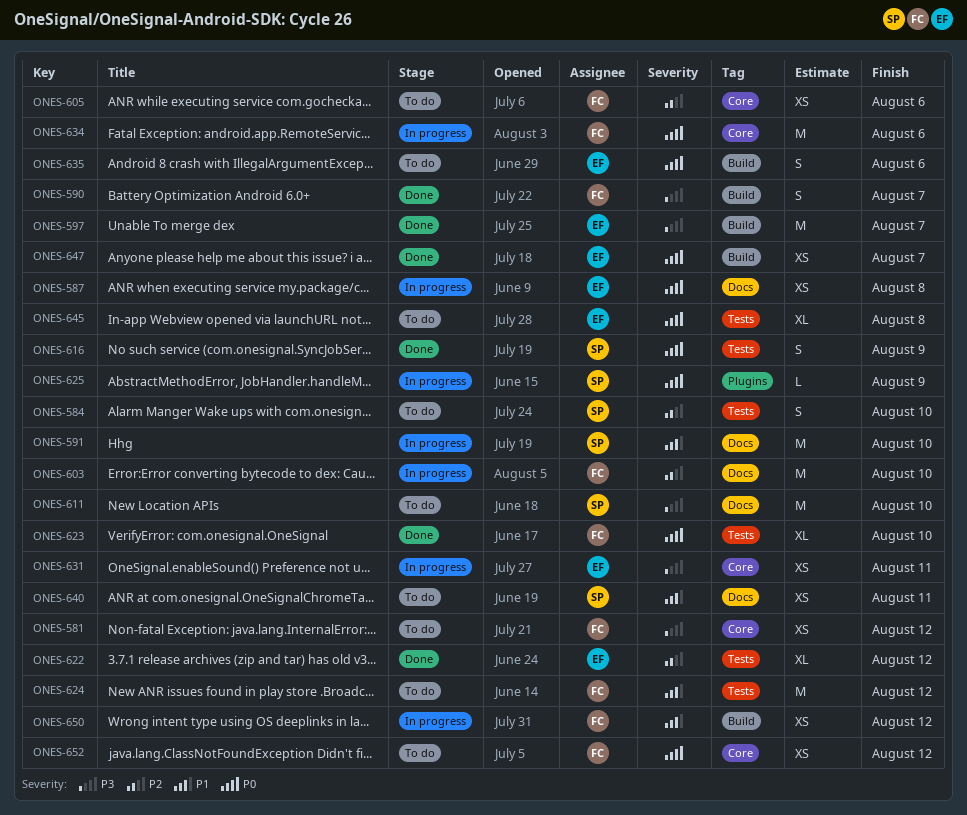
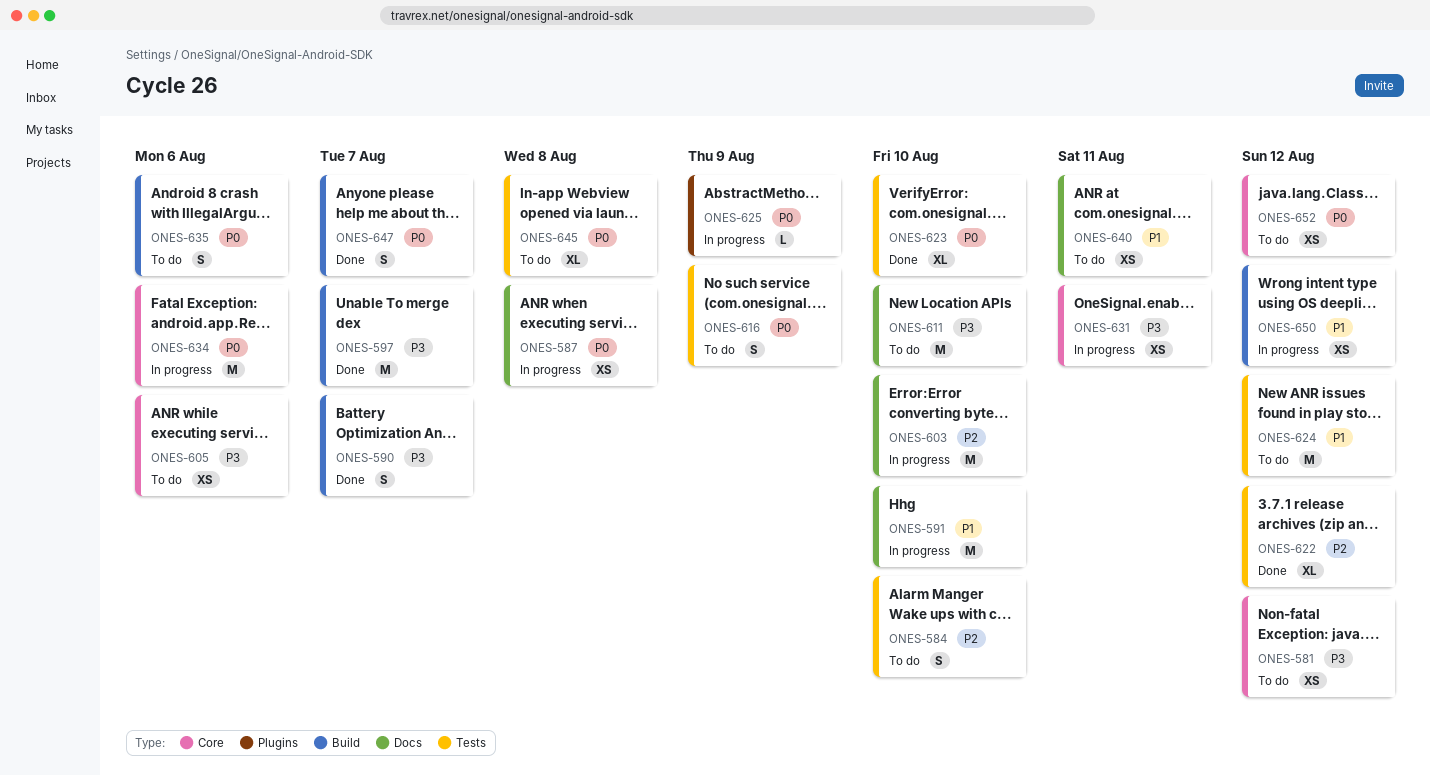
ONES-605, priority: P2 -> P3
ONES-616, status: Done -> To do
ONES-647, estimate: XS -> S

